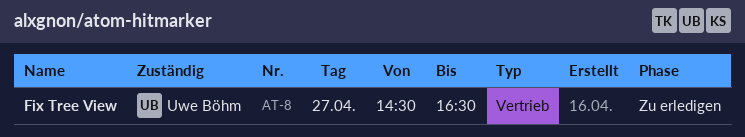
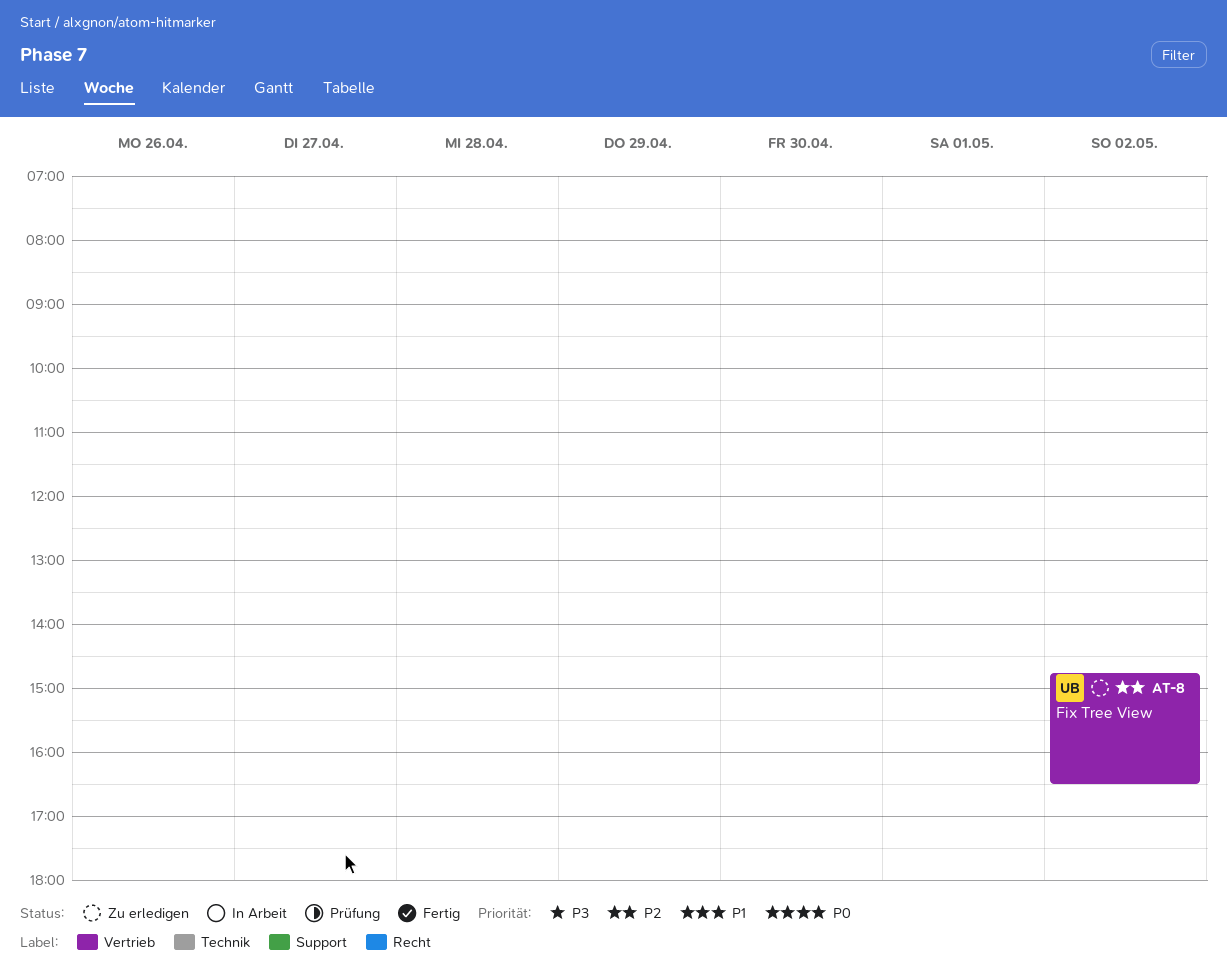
AT-8, day: Apr 27 -> May 2
AT-8, begins: 14:30 -> 14:45

